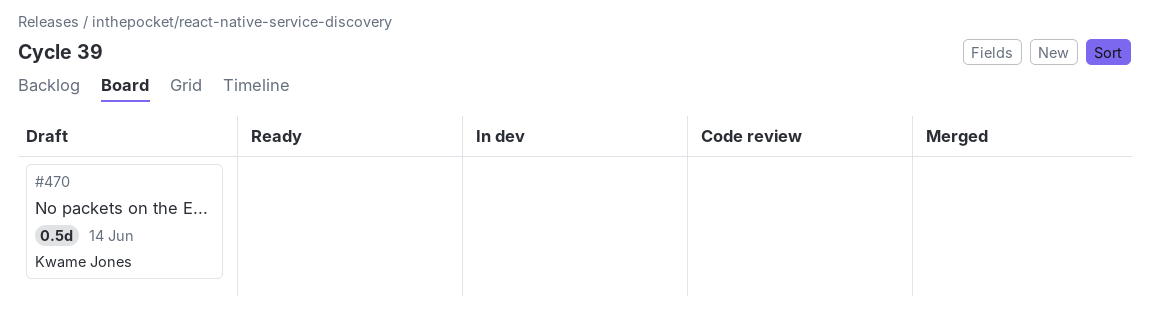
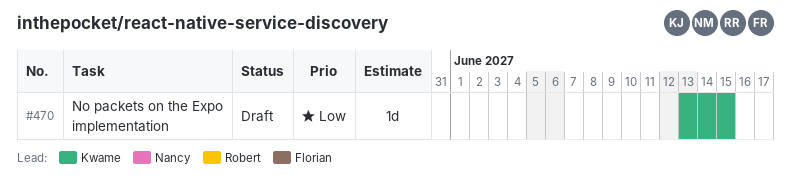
#470, estimate: 0.5d -> 1d
#470, due: Jun 14 -> Jun 15

